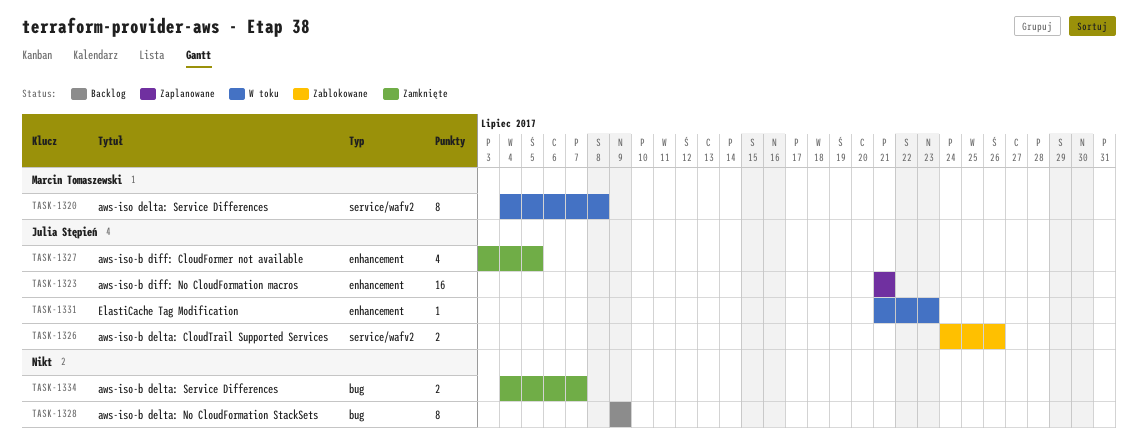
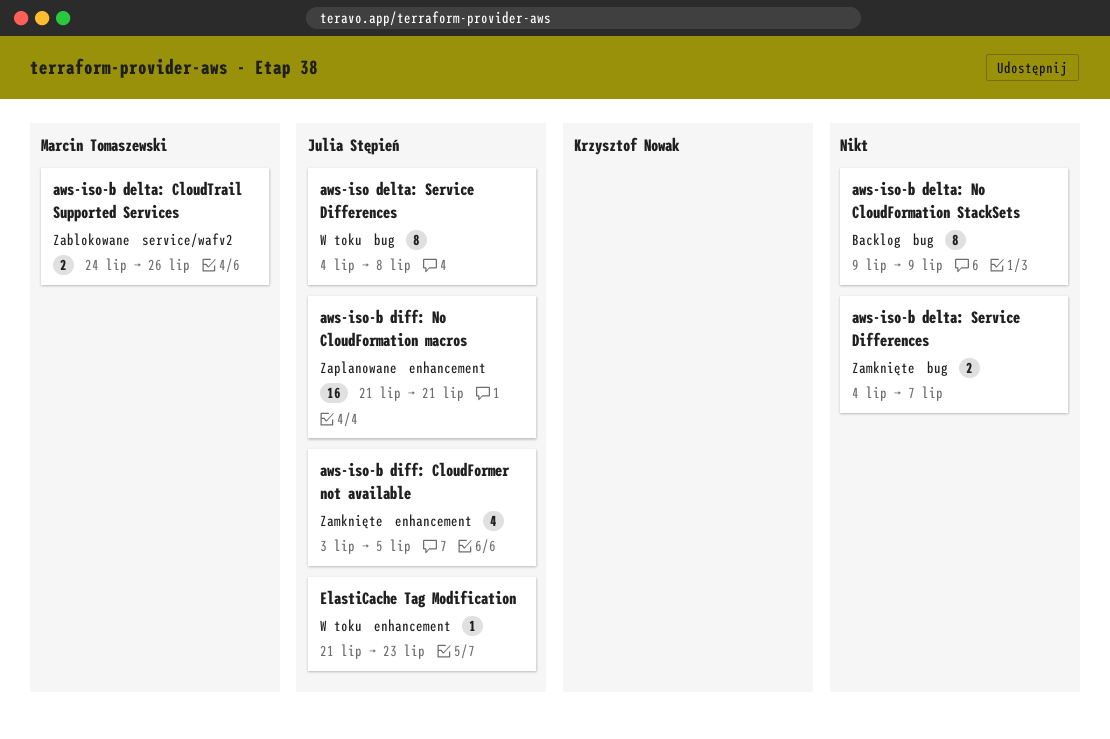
aws-iso delta: Service Differences, owner: Marcin Tomaszewski -> Julia Stępień
aws-iso delta: Service Differences, label: service/wafv2 -> bug
aws-iso-b delta: CloudTrail Supported Services, owner: Julia Stępień -> Marcin Tomaszewski

